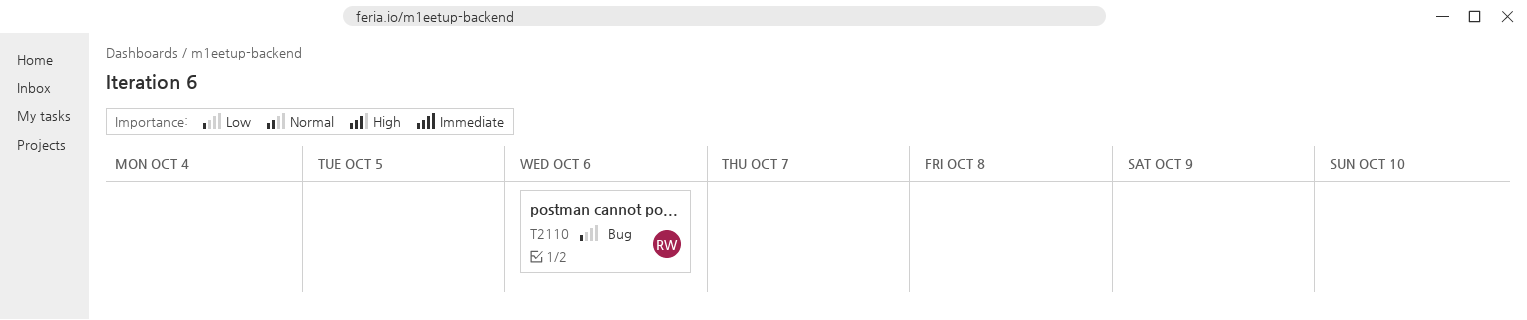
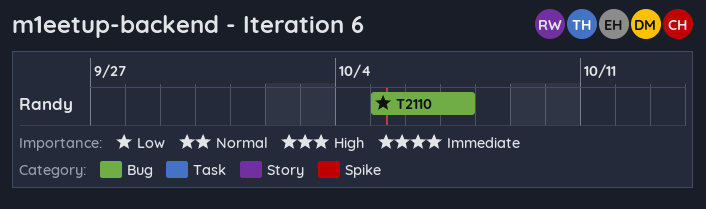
T2110, due: Oct 6 -> Oct 7

